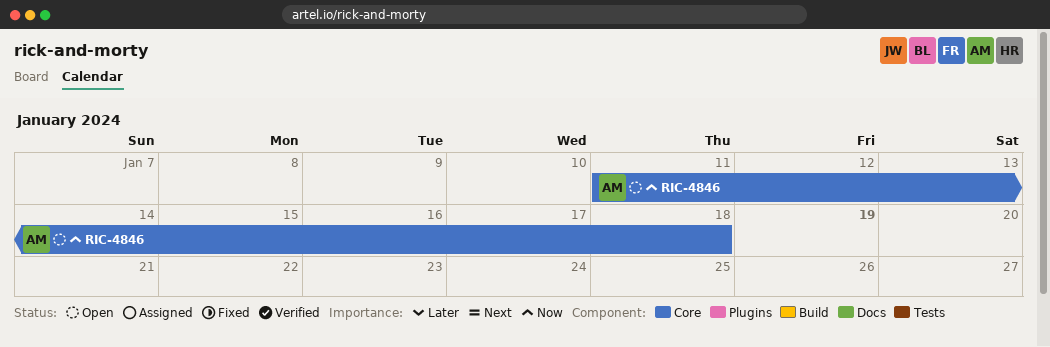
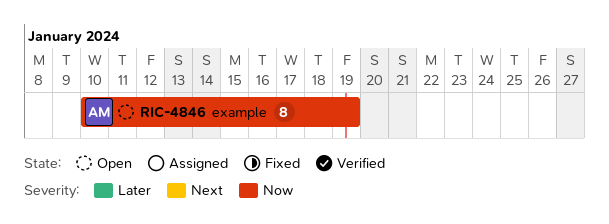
RIC-4846, start: Jan 11 -> Jan 10
RIC-4846, due: Jan 18 -> Jan 19

